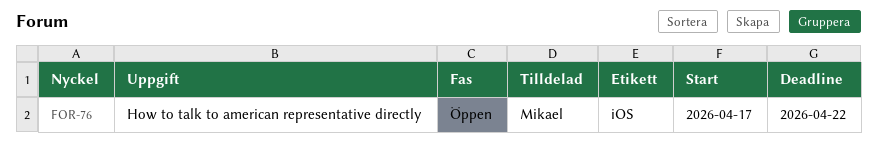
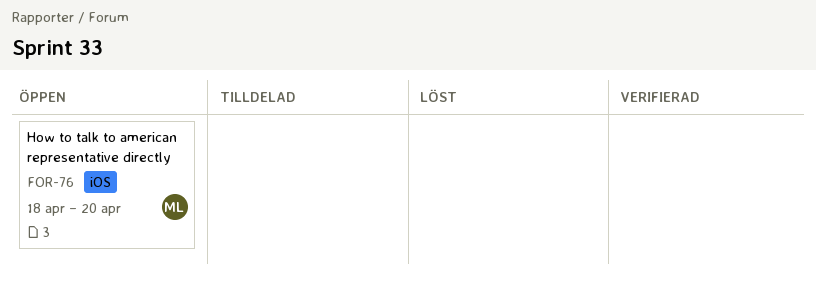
FOR-76, start: Apr 17 -> Apr 18
FOR-76, due: Apr 22 -> Apr 20

